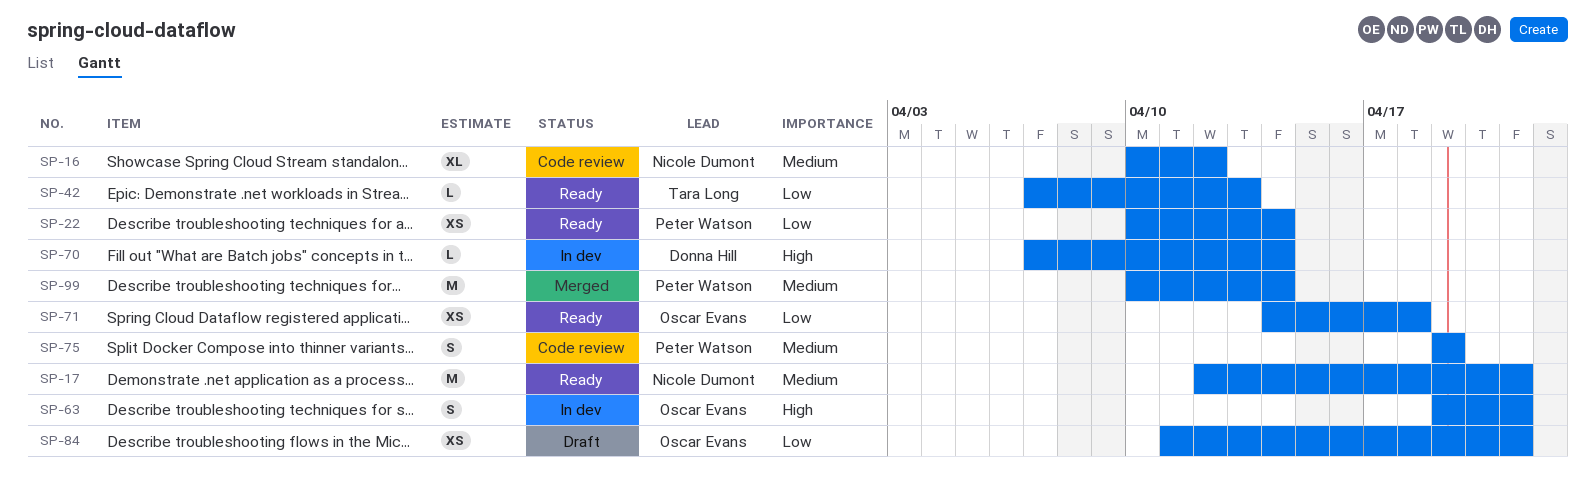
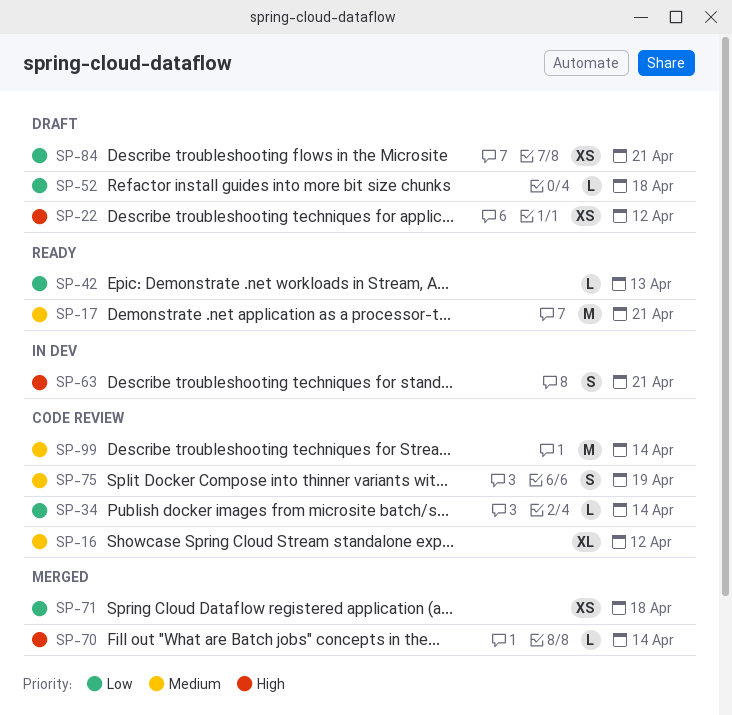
SP-22, status: Ready -> Draft
SP-22, priority: Low -> High
SP-22, due: Apr 14 -> Apr 12
SP-34: none -> present
SP-52: none -> present
SP-70, status: In dev -> Merged
SP-71, status: Ready -> Merged
SP-99, status: Merged -> Code review

